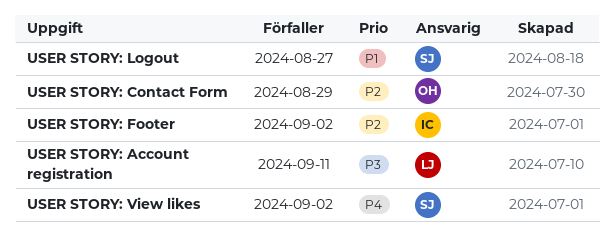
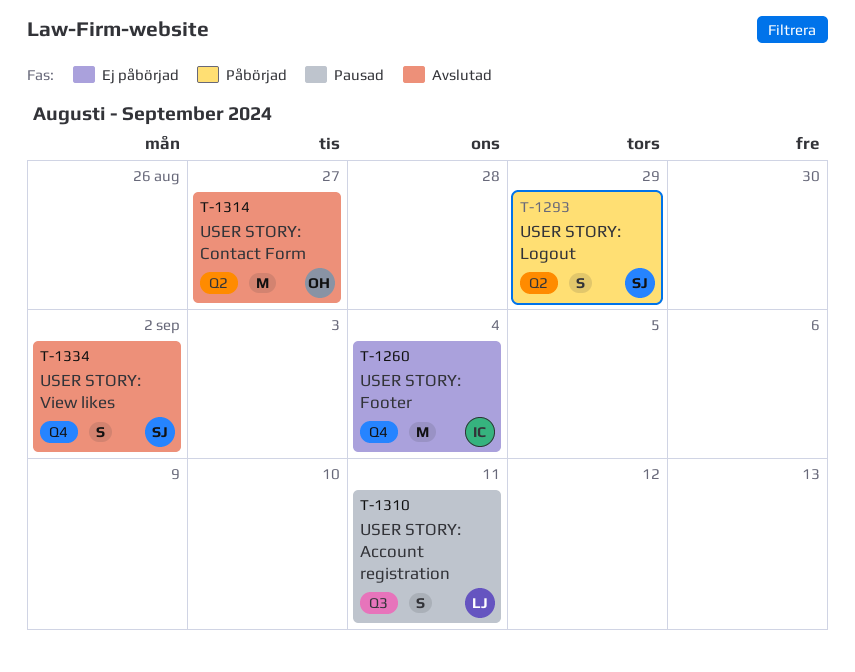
USER STORY: Contact Form, due: Aug 29 -> Aug 27
USER STORY: Footer, due: Sep 2 -> Sep 4
USER STORY: Logout, due: Aug 27 -> Aug 29

